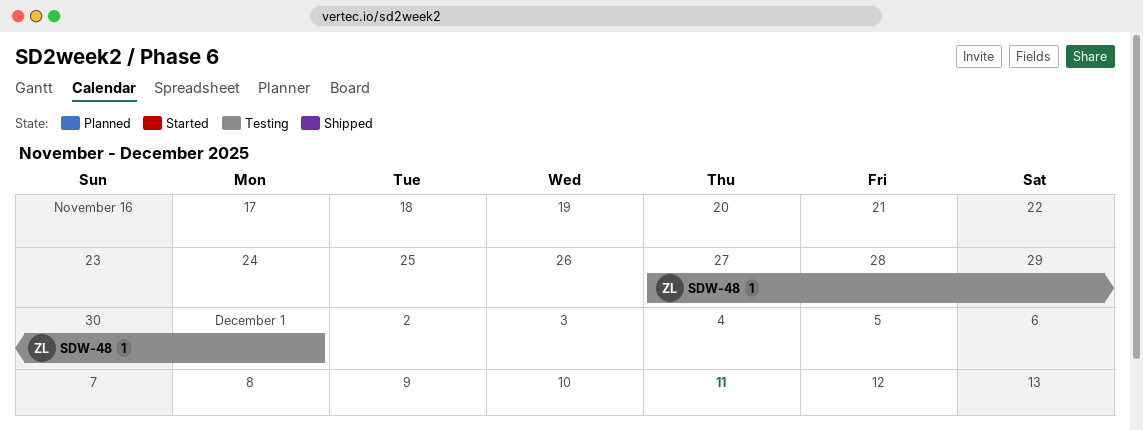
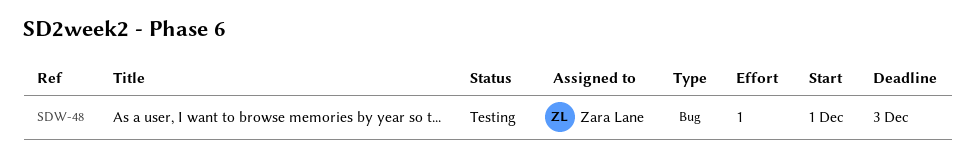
SDW-48, start: Nov 27 -> Dec 1
SDW-48, due: Dec 1 -> Dec 3

